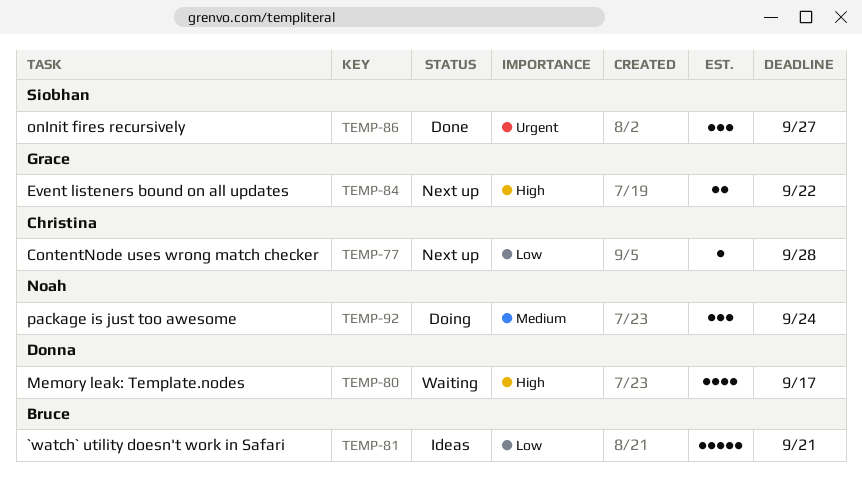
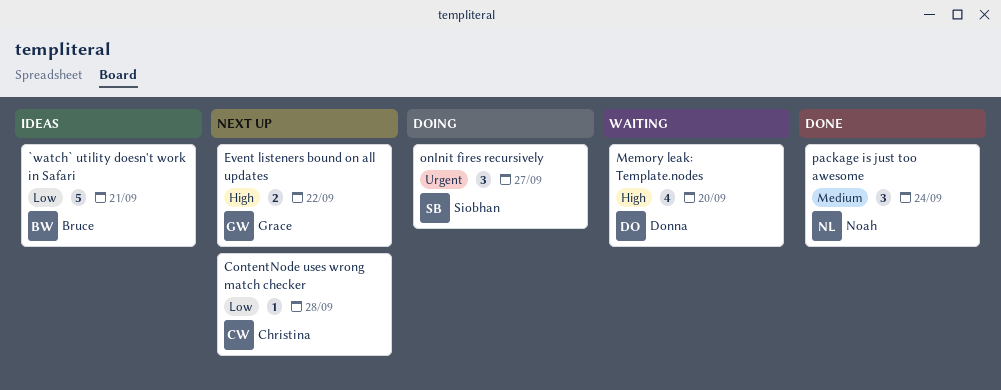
Memory leak: Template.nodes, due: Sep 17 -> Sep 20
onInit fires recursively, status: Done -> Doing
package is just too awesome, status: Doing -> Done

